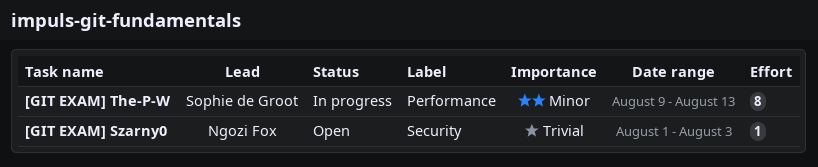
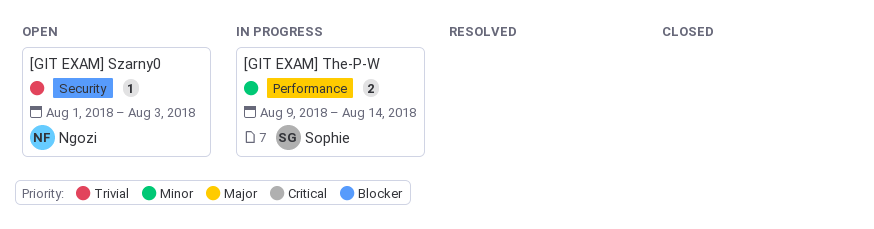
[GIT EXAM] The-P-W, estimate: 8 -> 2
[GIT EXAM] The-P-W, due: Aug 13 -> Aug 14

